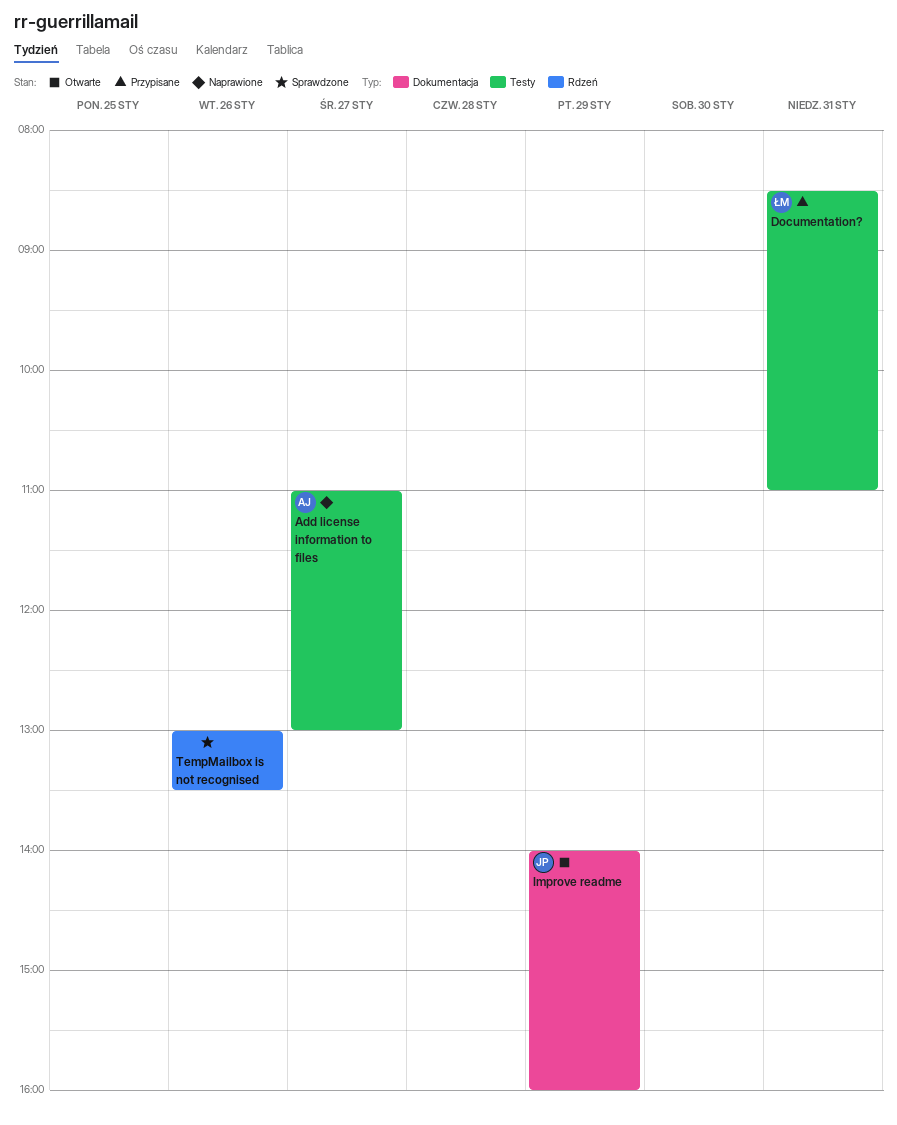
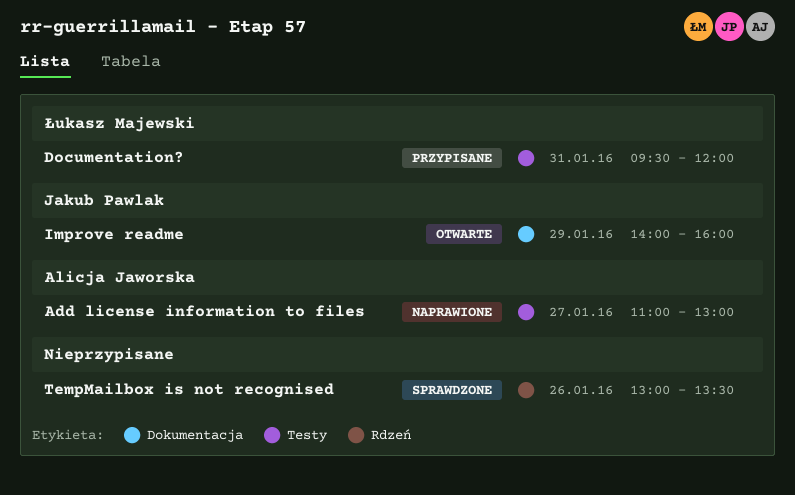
Documentation?, begins: 08:30 -> 09:30
Documentation?, ends: 11:00 -> 12:00

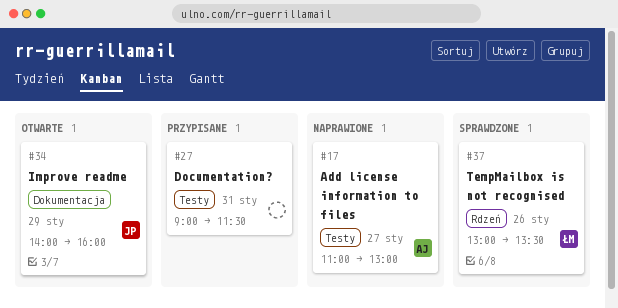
Documentation?, owner: Łukasz Majewski -> none
Documentation?, begins: 09:30 -> 09:00
Documentation?, ends: 12:00 -> 11:30
TempMailbox is not recognised, owner: none -> Łukasz Majewski

